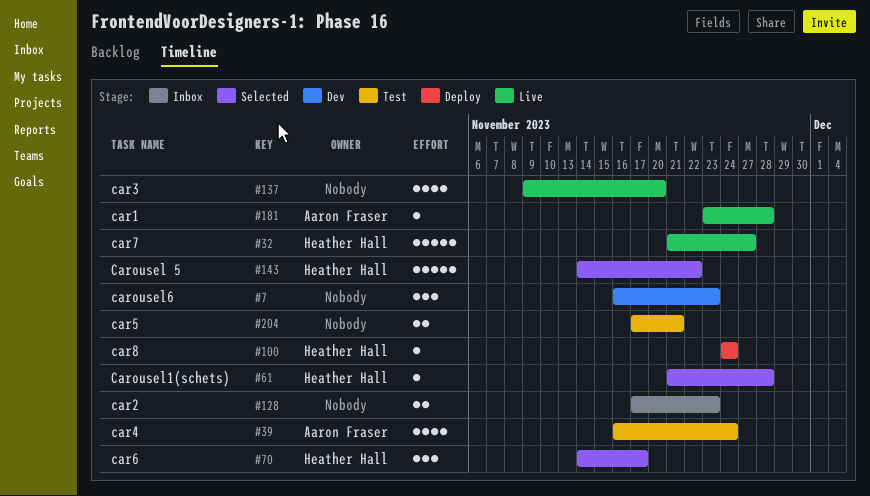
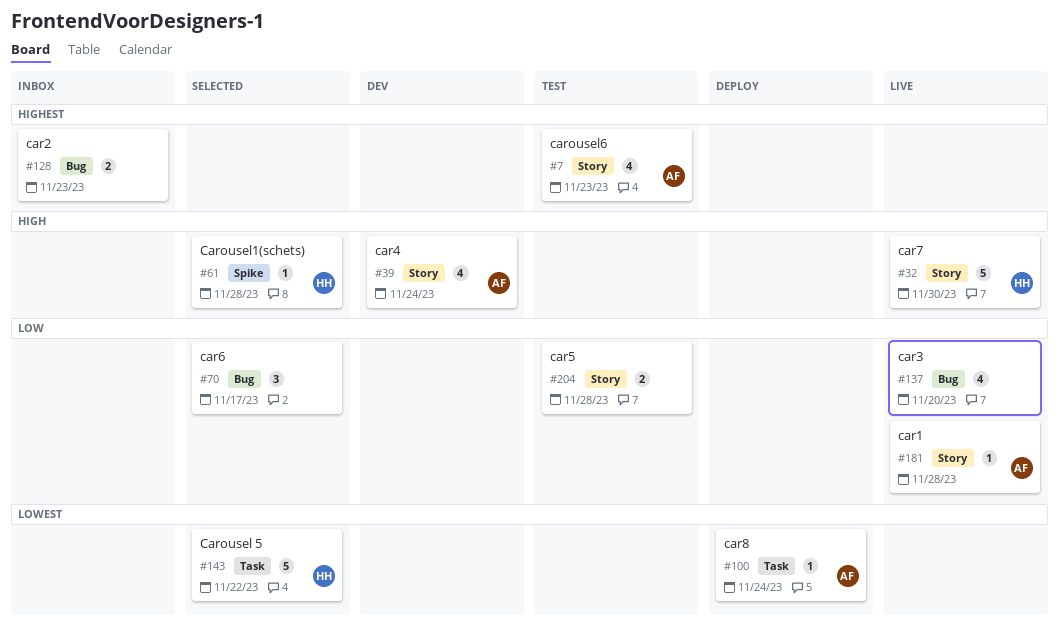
#7, status: Dev -> Test
#7, owner: none -> Aaron Fraser
#7, estimate: 3 -> 4
#32, due: Nov 27 -> Nov 30
#39, status: Test -> Dev
#70, owner: Heather Hall -> none
#100, owner: Heather Hall -> Aaron Fraser
#204, due: Nov 21 -> Nov 28

